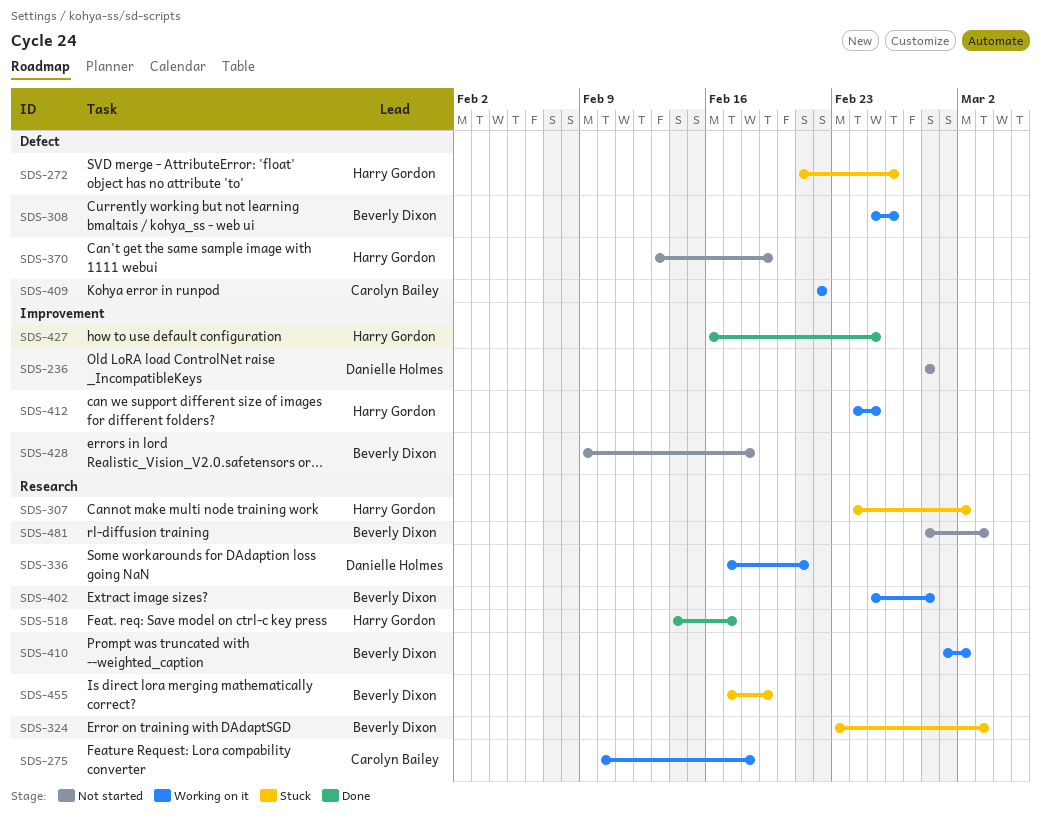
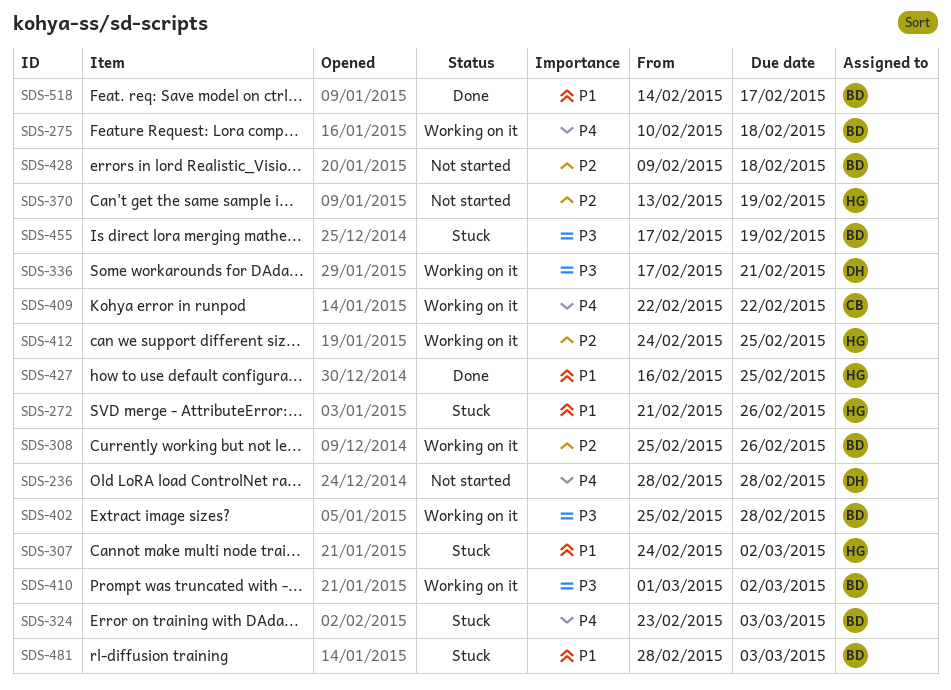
SDS-275, owner: Carolyn Bailey -> Beverly Dixon
SDS-481, status: Not started -> Stuck
SDS-518, owner: Harry Gordon -> Beverly Dixon

